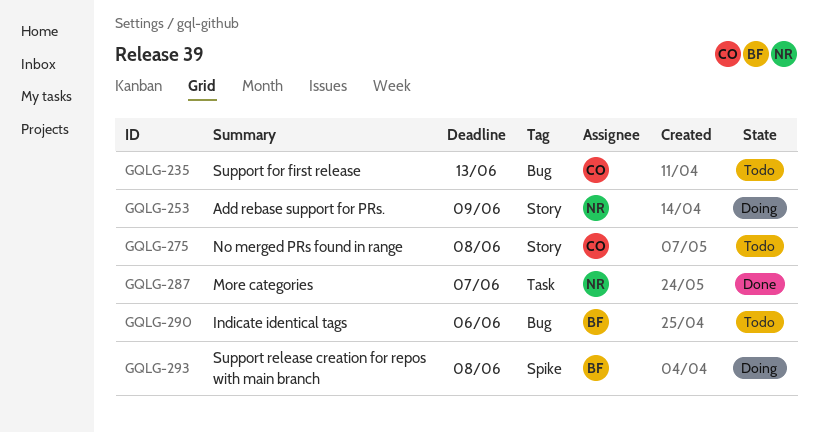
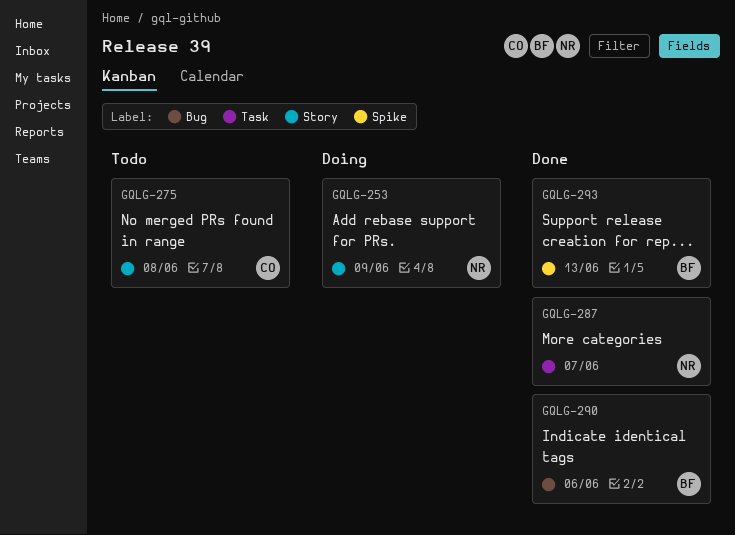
GQLG-235: present -> none
GQLG-290, status: Todo -> Done
GQLG-293, status: Doing -> Done
GQLG-293, due: Jun 8 -> Jun 13

